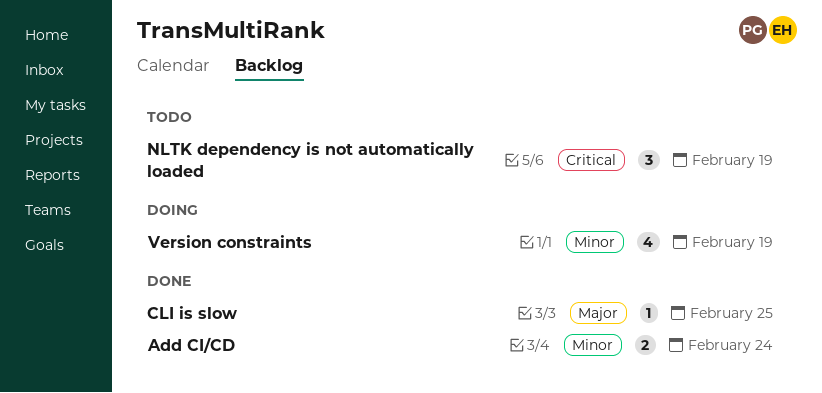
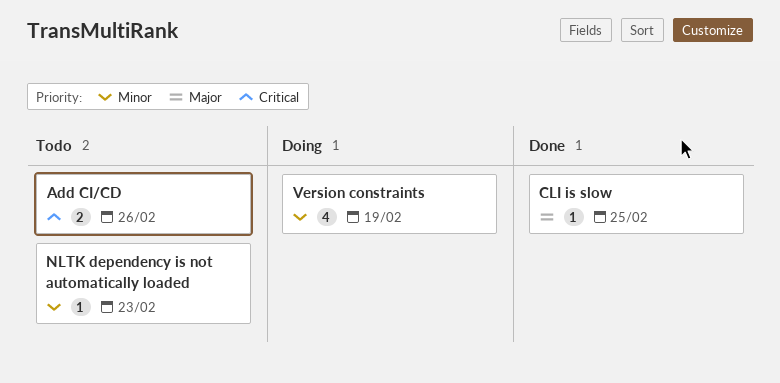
Add CI/CD, status: Done -> Todo
Add CI/CD, priority: Minor -> Critical
Add CI/CD, due: Feb 24 -> Feb 26
NLTK dependency is not automatically loaded, priority: Critical -> Minor
NLTK dependency is not automatically loaded, estimate: 3 -> 1
NLTK dependency is not automatically loaded, due: Feb 19 -> Feb 23

